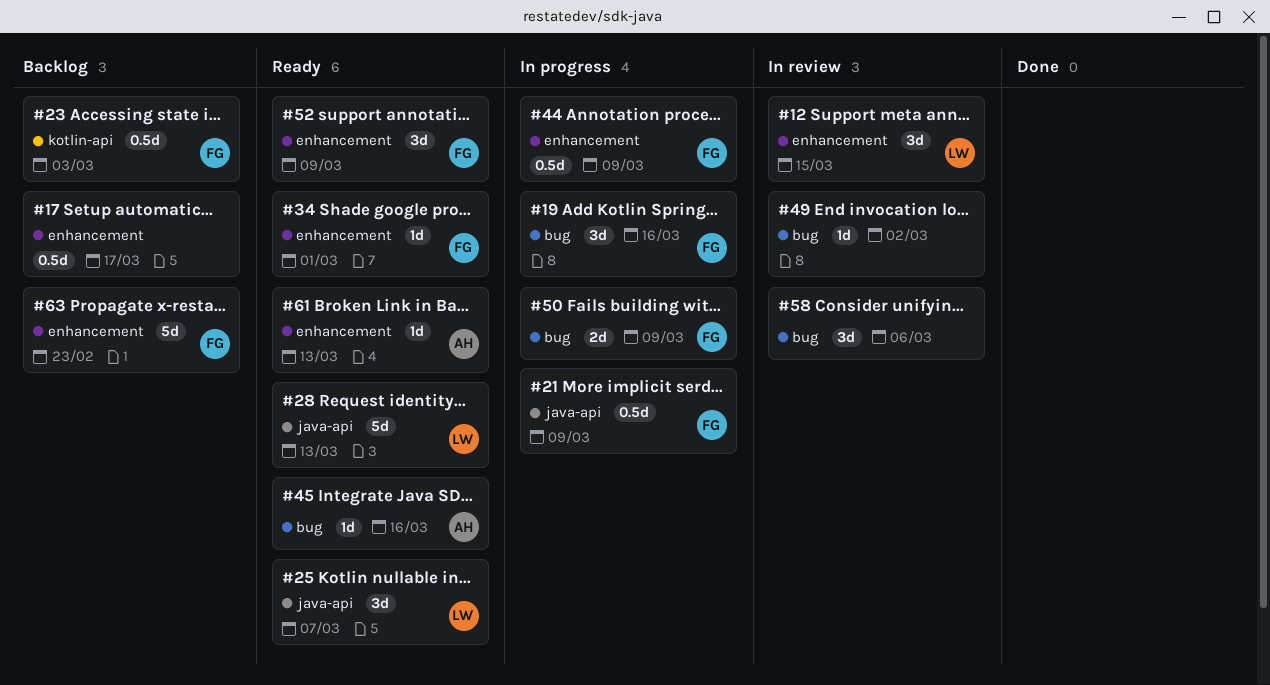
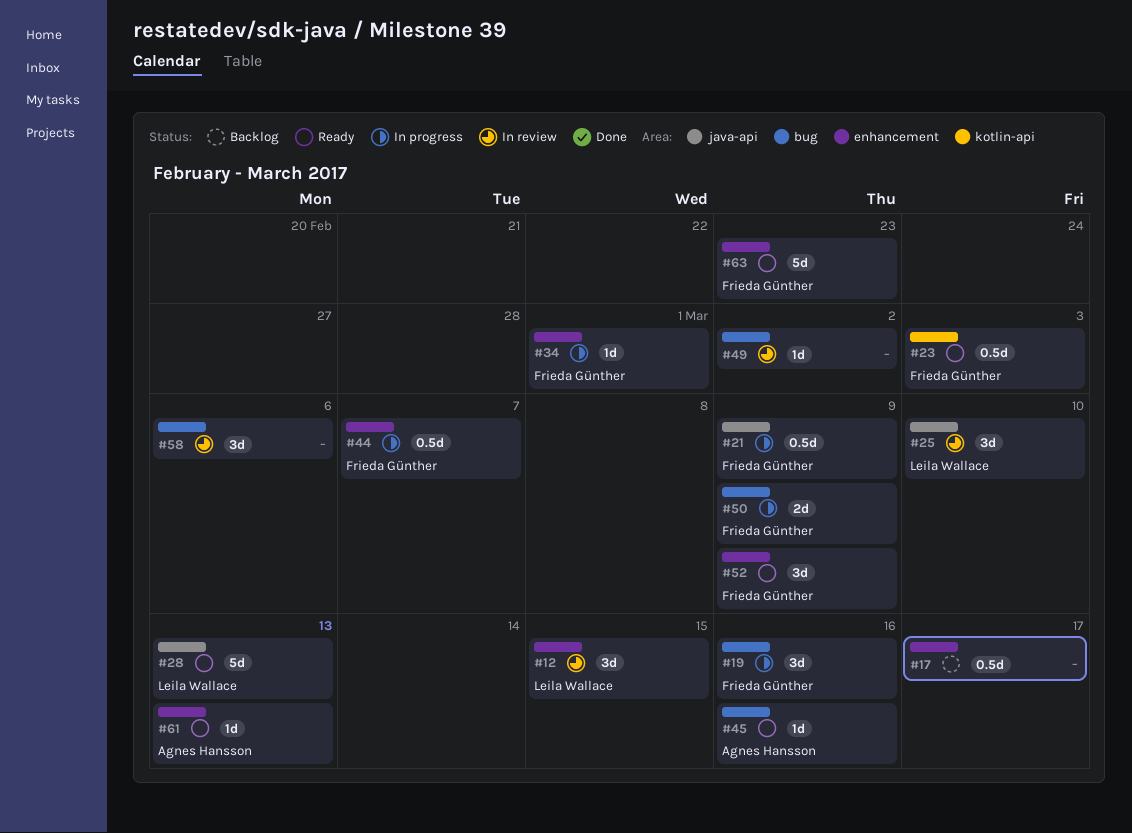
#23, status: Backlog -> Ready
#25, status: Ready -> In review
#25, due: Mar 7 -> Mar 10
#34, status: Ready -> In progress
#44, due: Mar 9 -> Mar 7
#63, status: Backlog -> Ready

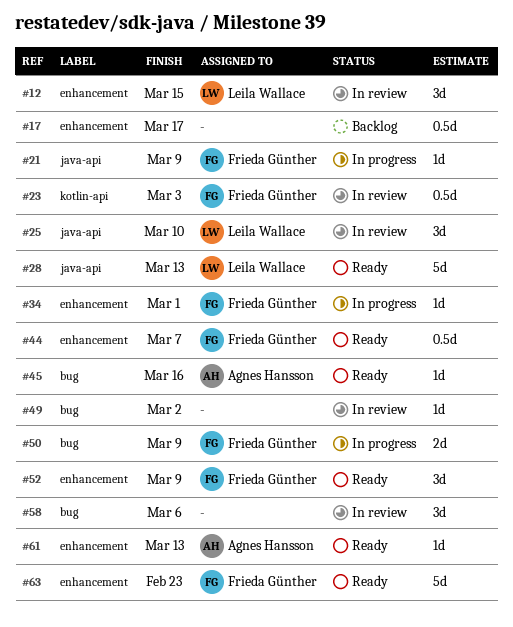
#19: present -> none
#21, estimate: 0.5d -> 1d
#23, status: Ready -> In review
#44, status: In progress -> Ready

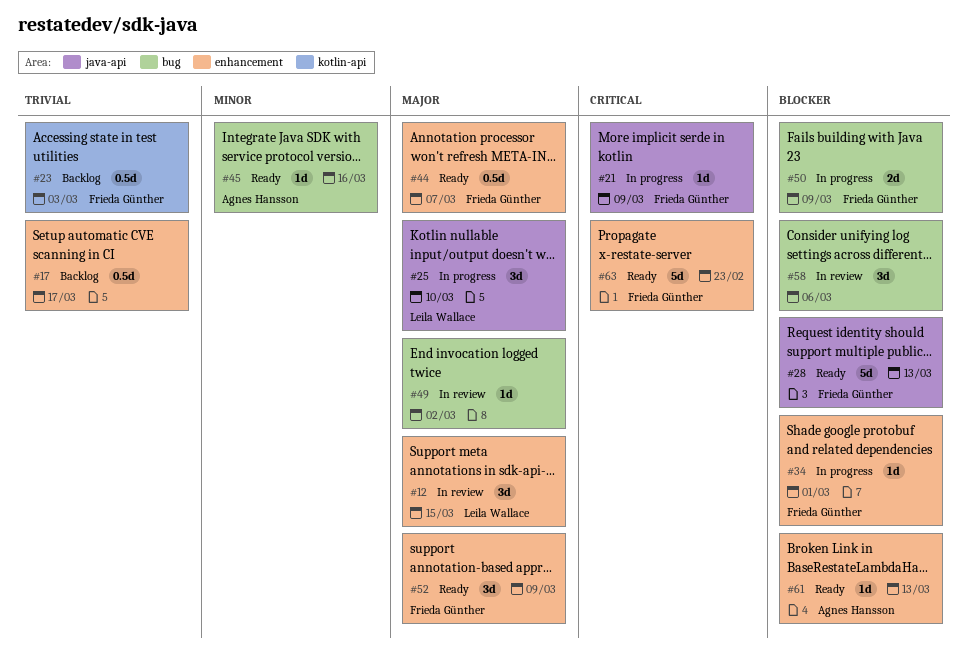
#23, status: In review -> Backlog
#25, status: In review -> In progress
#28, owner: Leila Wallace -> Frieda Günther

